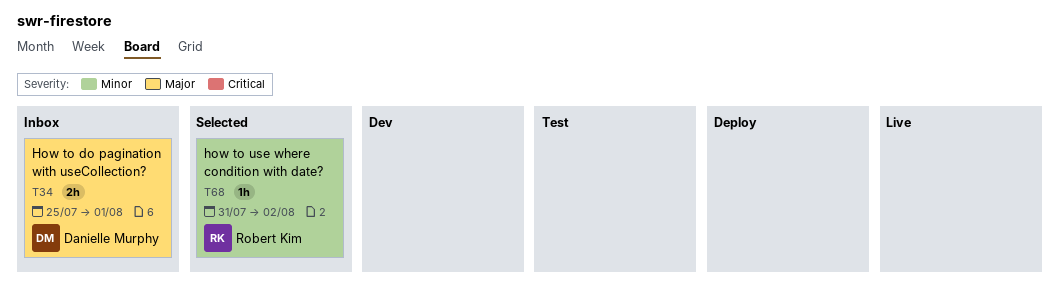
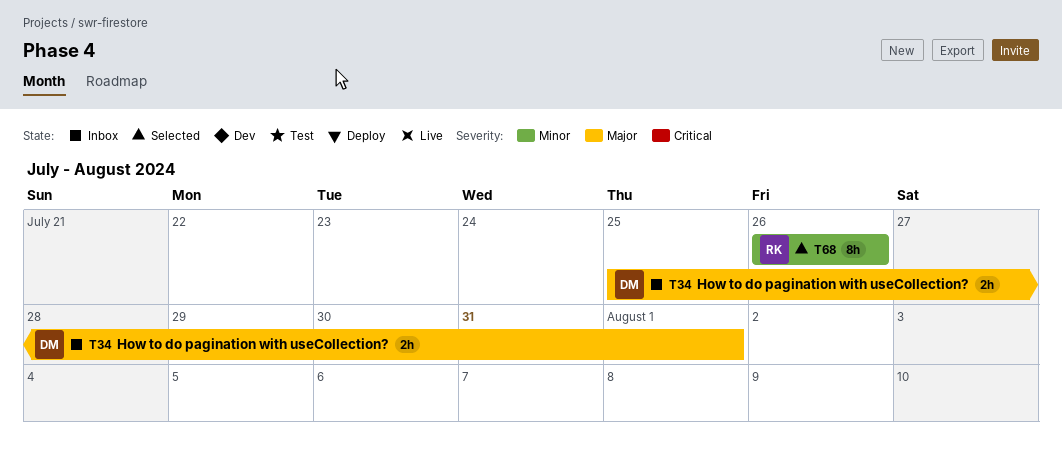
T68, estimate: 1h -> 8h
T68, start: Jul 31 -> Jul 26
T68, due: Aug 2 -> Jul 26

